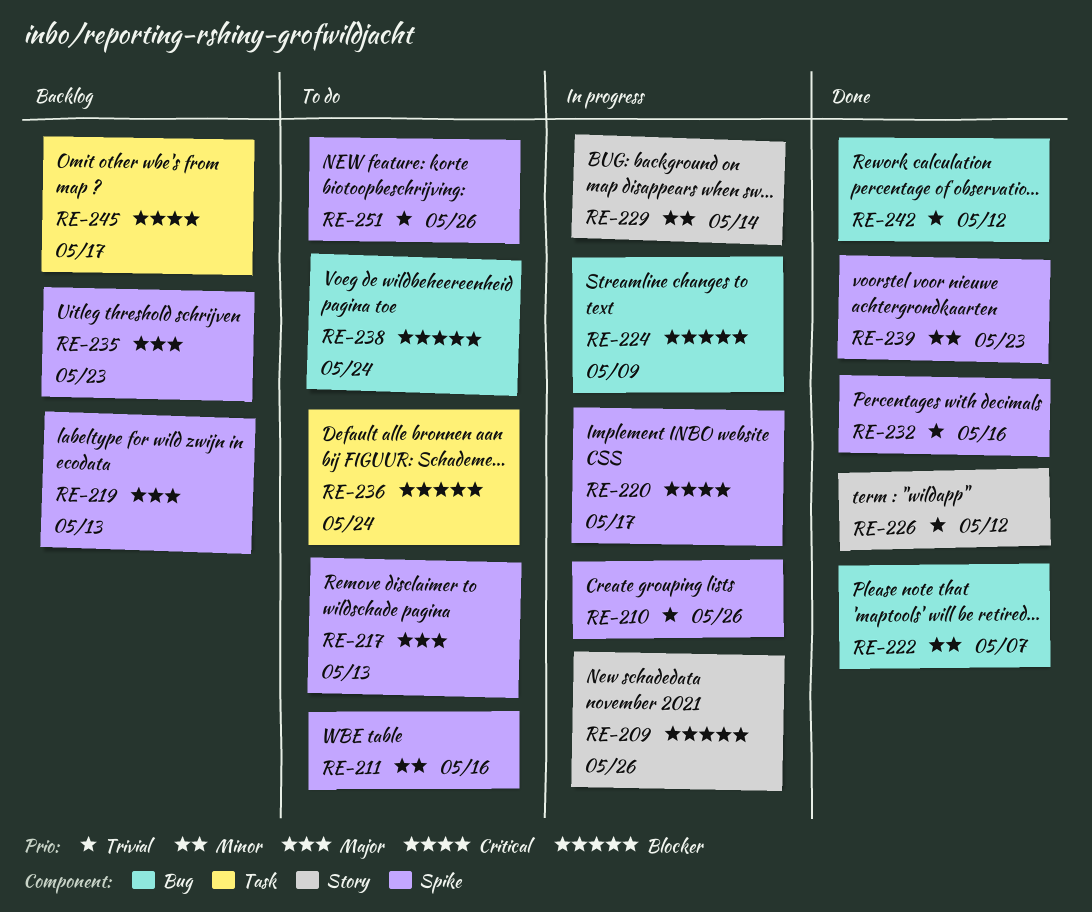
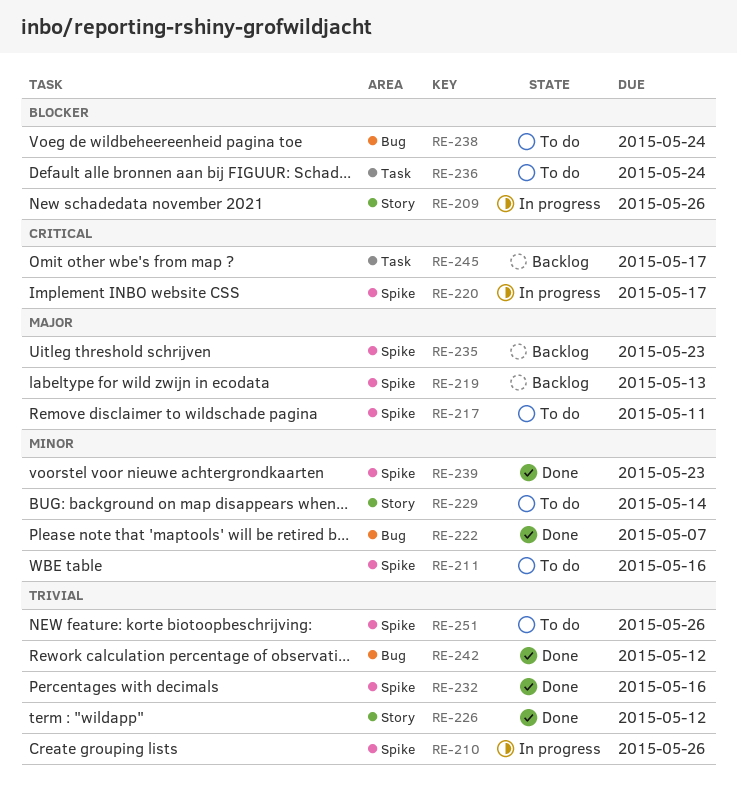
RE-217, due: May 13 -> May 11
RE-224: present -> none
RE-229, status: In progress -> To do

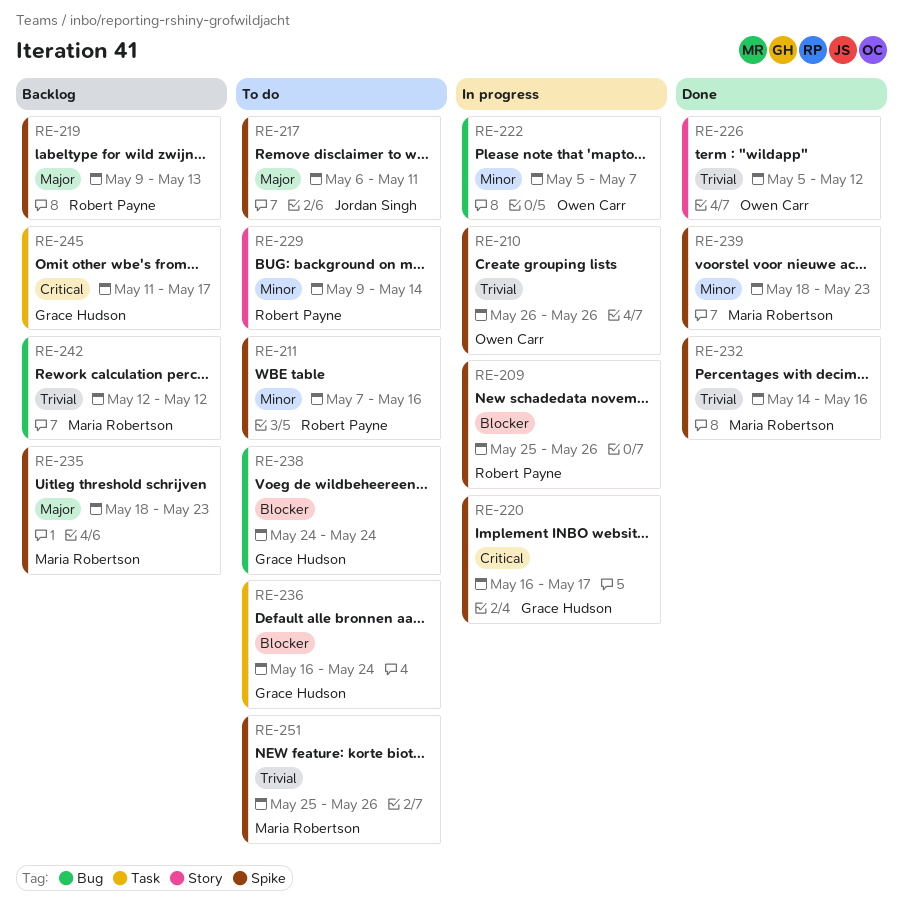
RE-209, label: Story -> Spike
RE-222, status: Done -> In progress
RE-242, status: Done -> Backlog

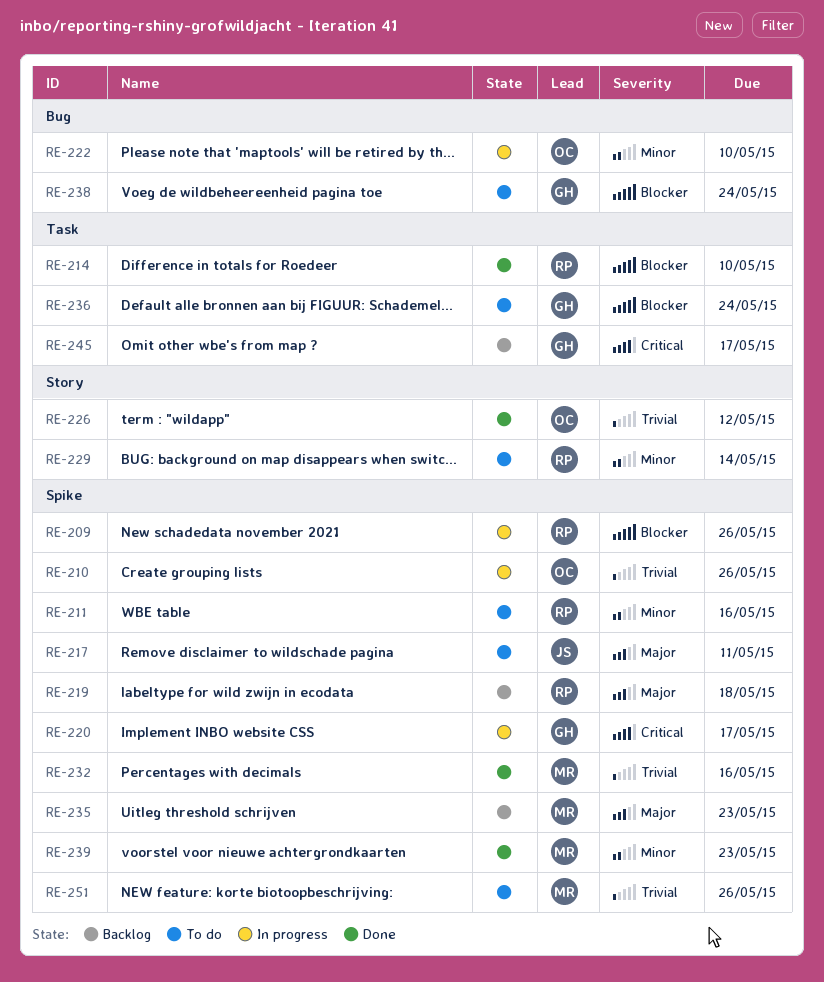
RE-214: none -> present
RE-219, due: May 13 -> May 18
RE-222, due: May 7 -> May 10
RE-242: present -> none

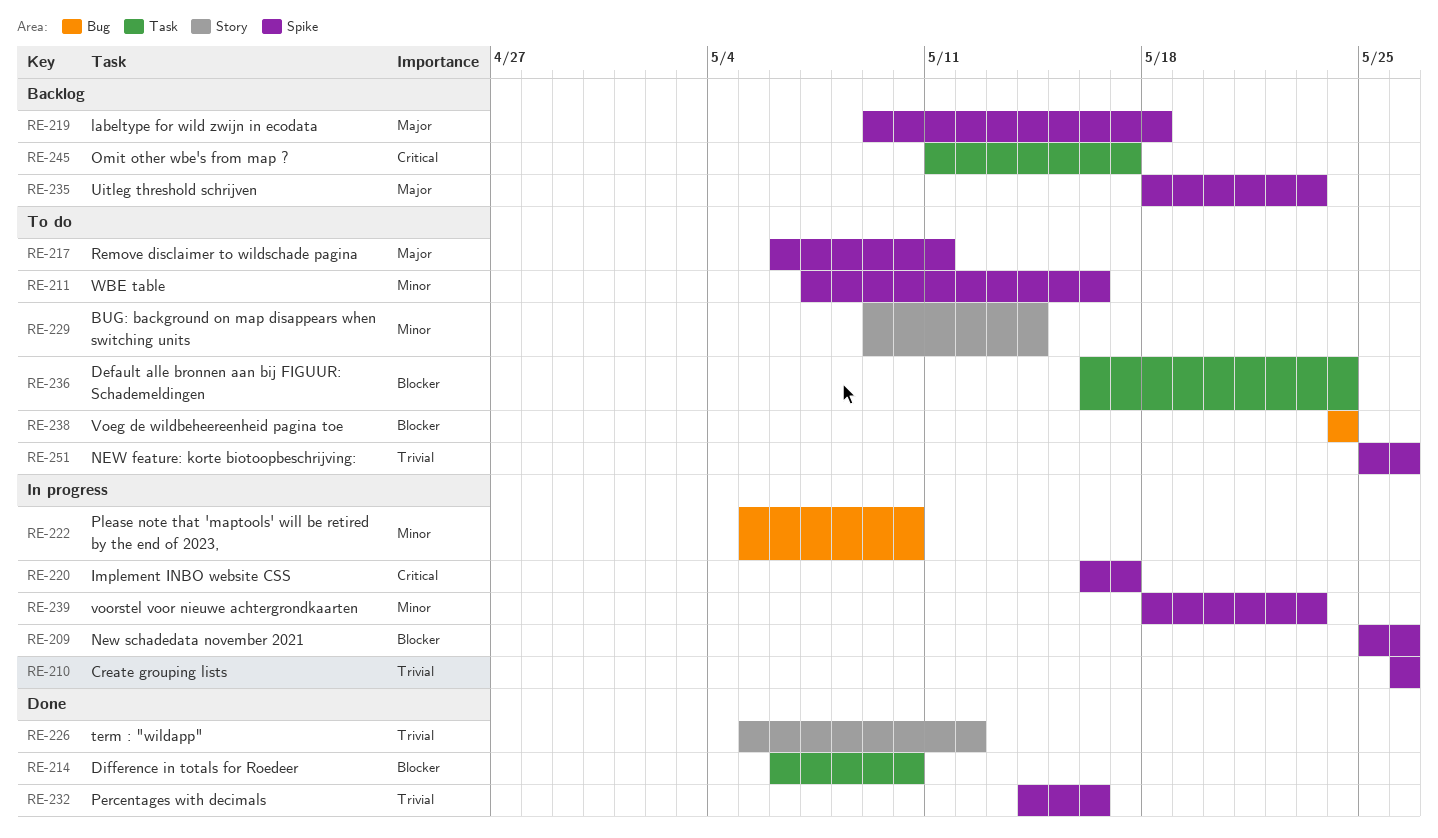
RE-239, status: Done -> In progress

